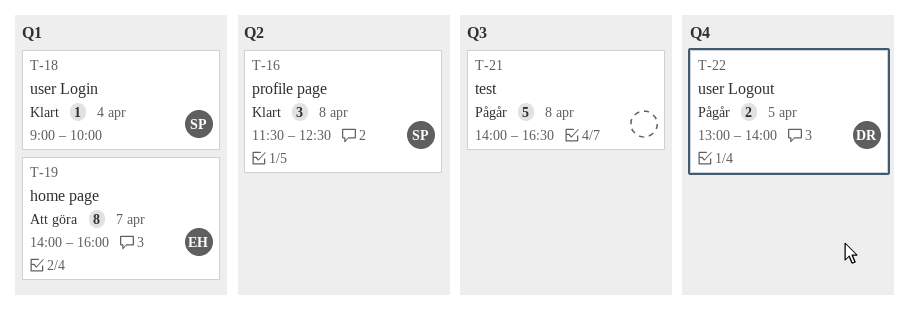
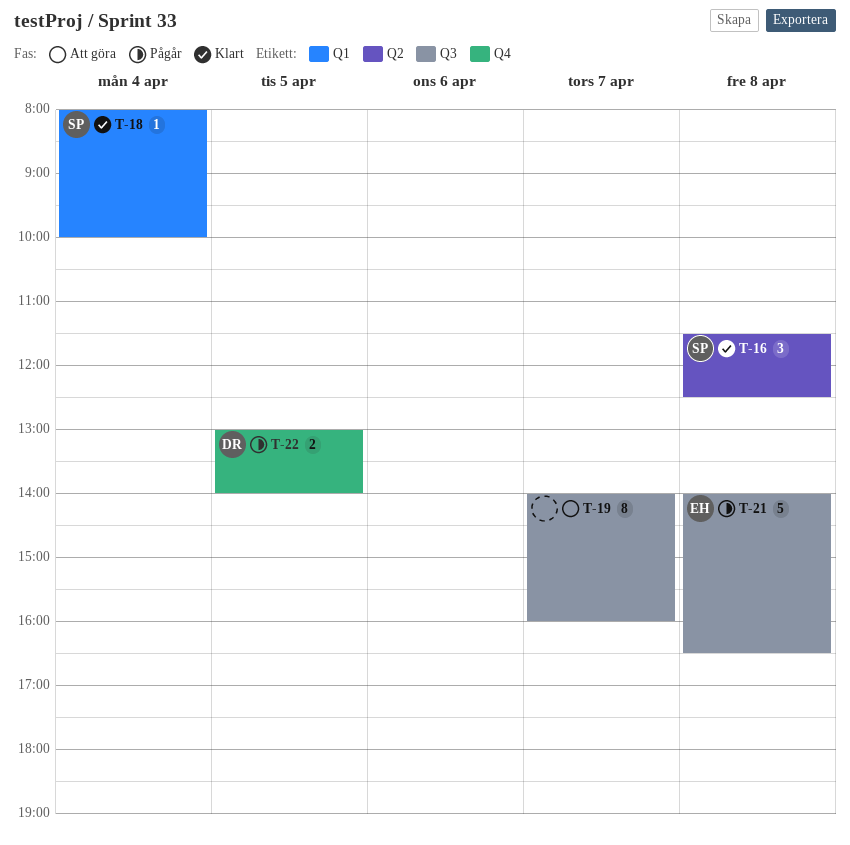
T-18, begins: 09:00 -> 08:00
T-19, owner: EH -> none
T-19, label: Q1 -> Q3
T-21, owner: none -> EH

